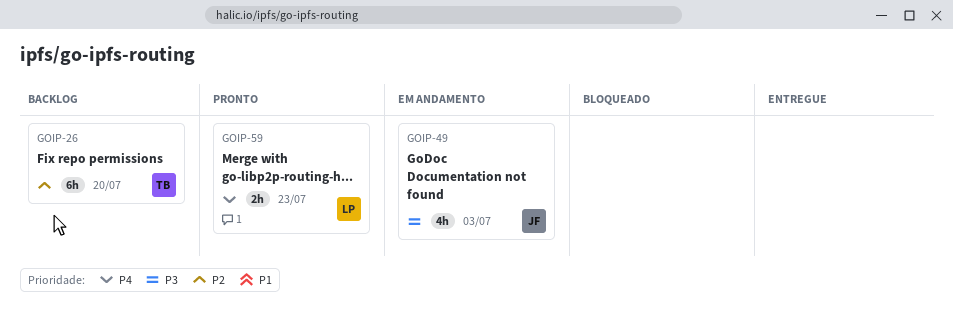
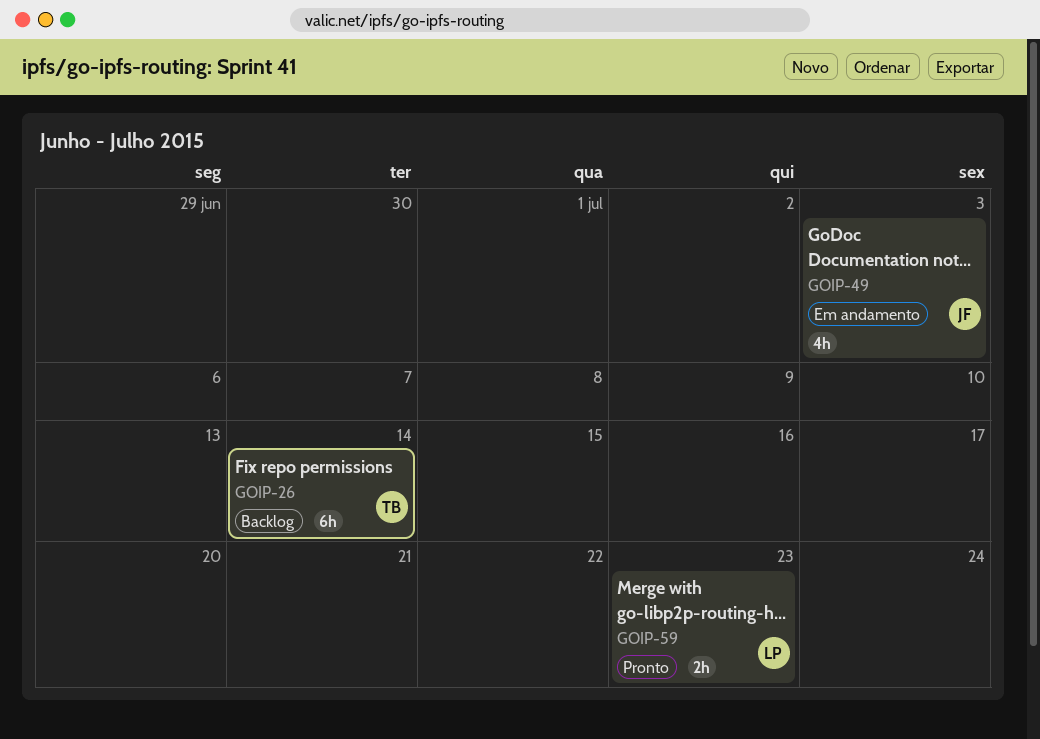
GOIP-26, due: Jul 20 -> Jul 14

